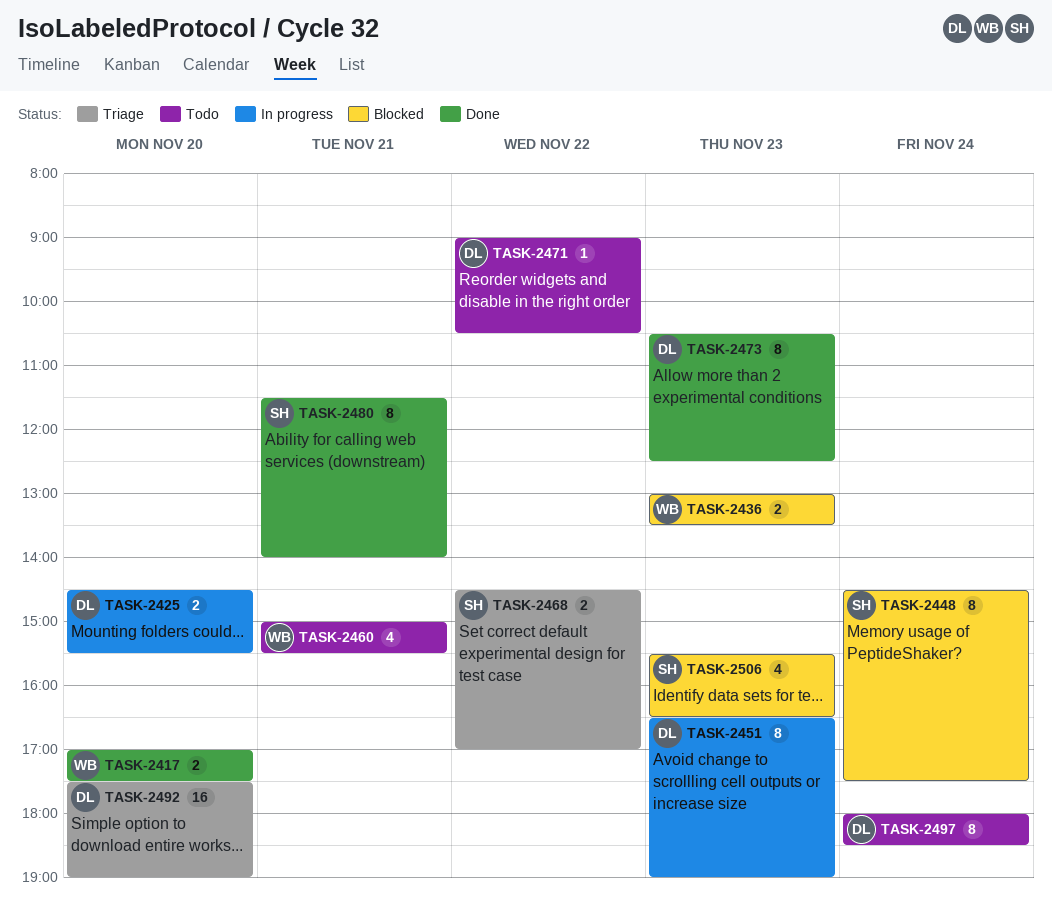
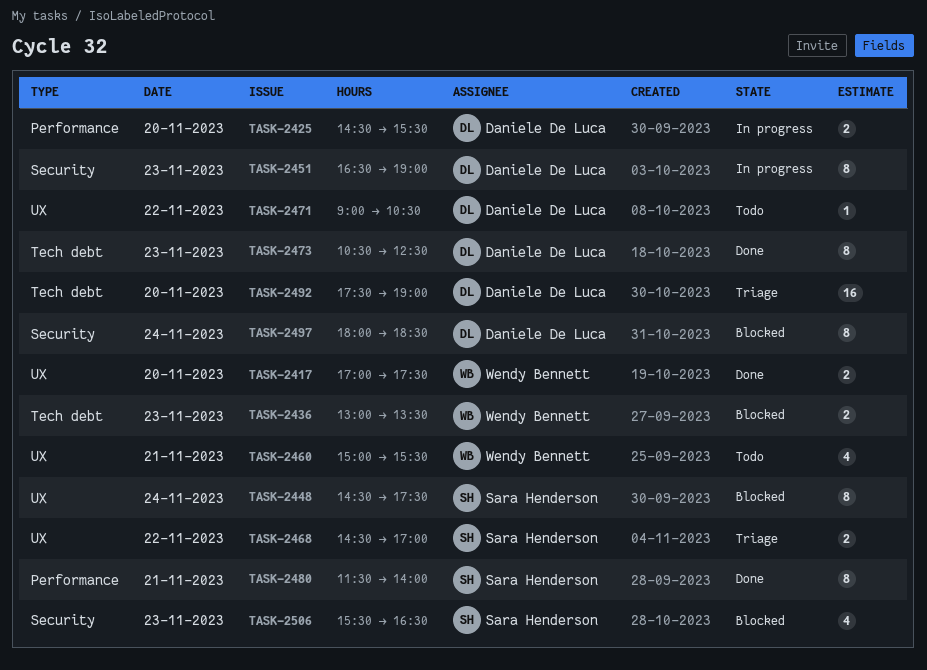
TASK-2497, status: Todo -> Blocked

